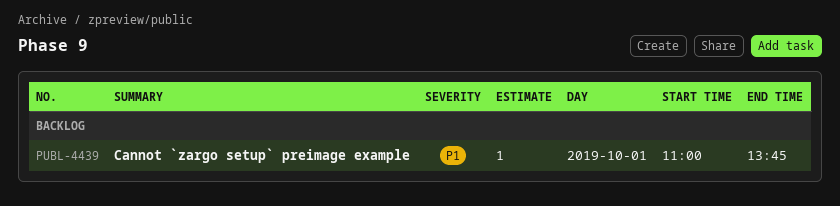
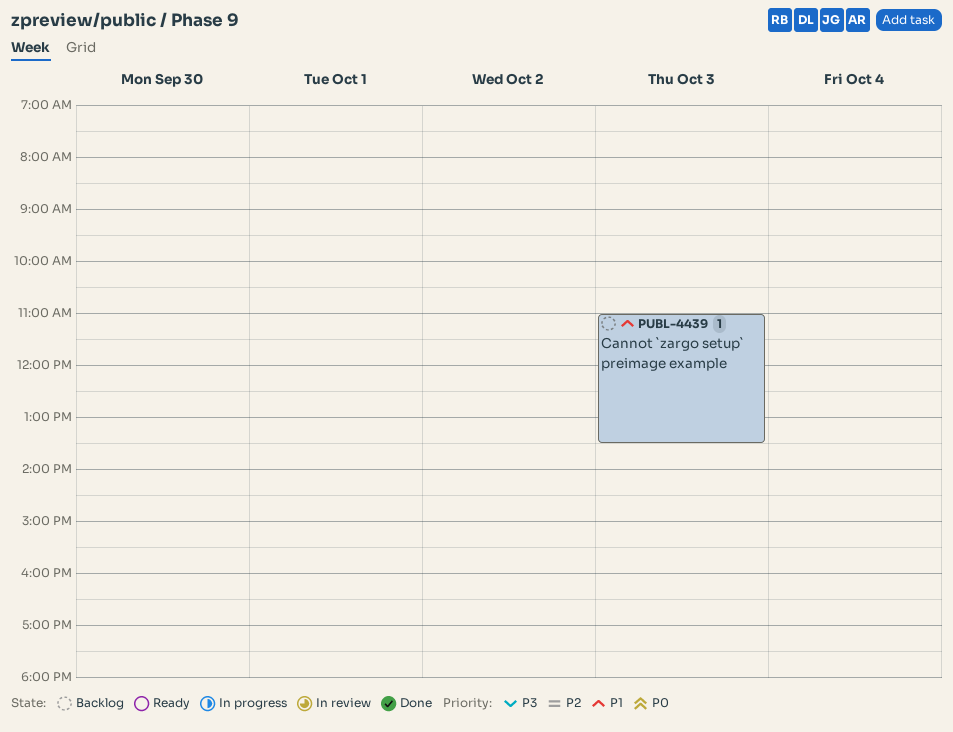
PUBL-4439, day: Oct 1 -> Oct 3
PUBL-4439, ends: 13:45 -> 13:30

